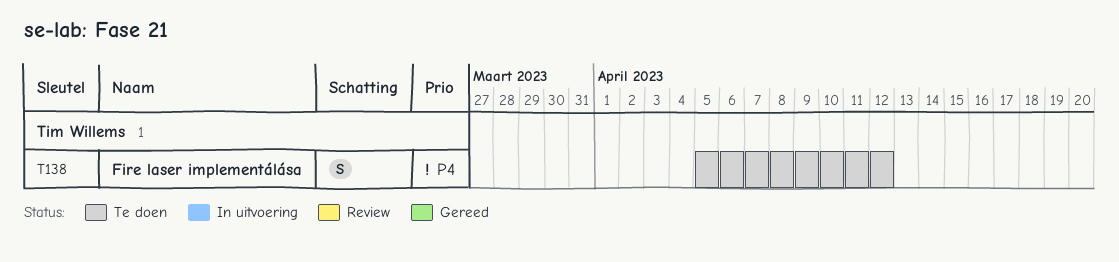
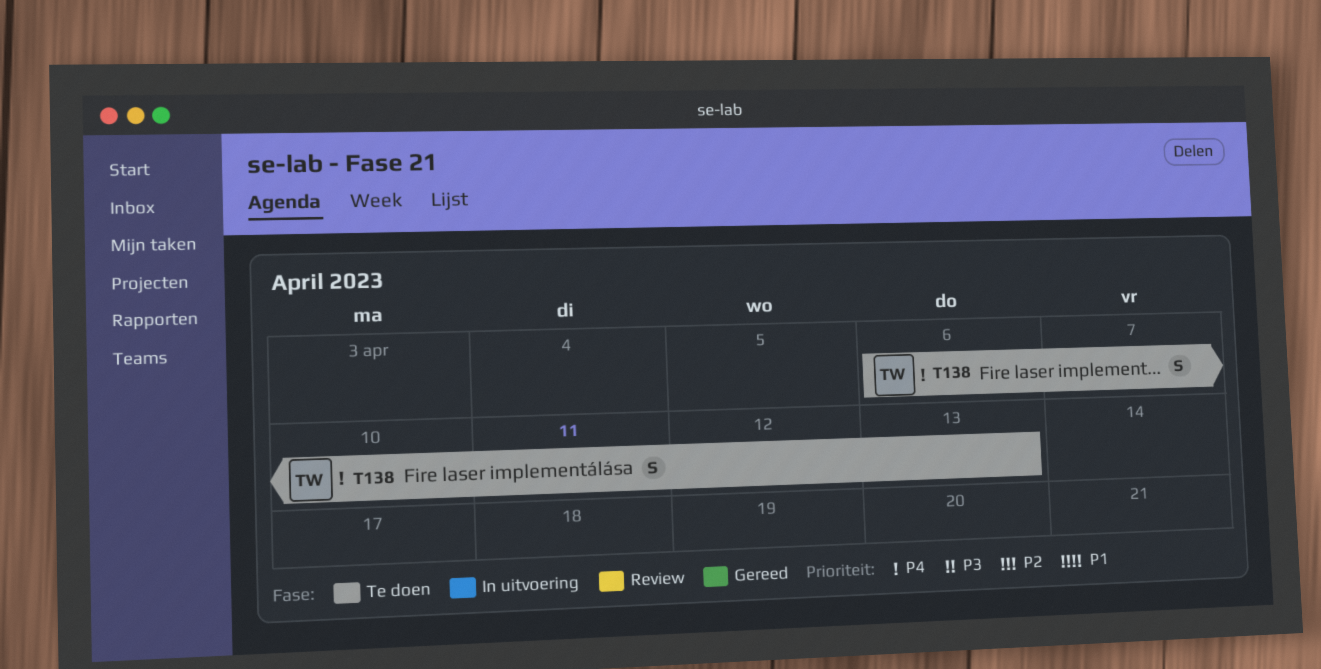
T138, start: Apr 5 -> Apr 6
T138, due: Apr 12 -> Apr 13

